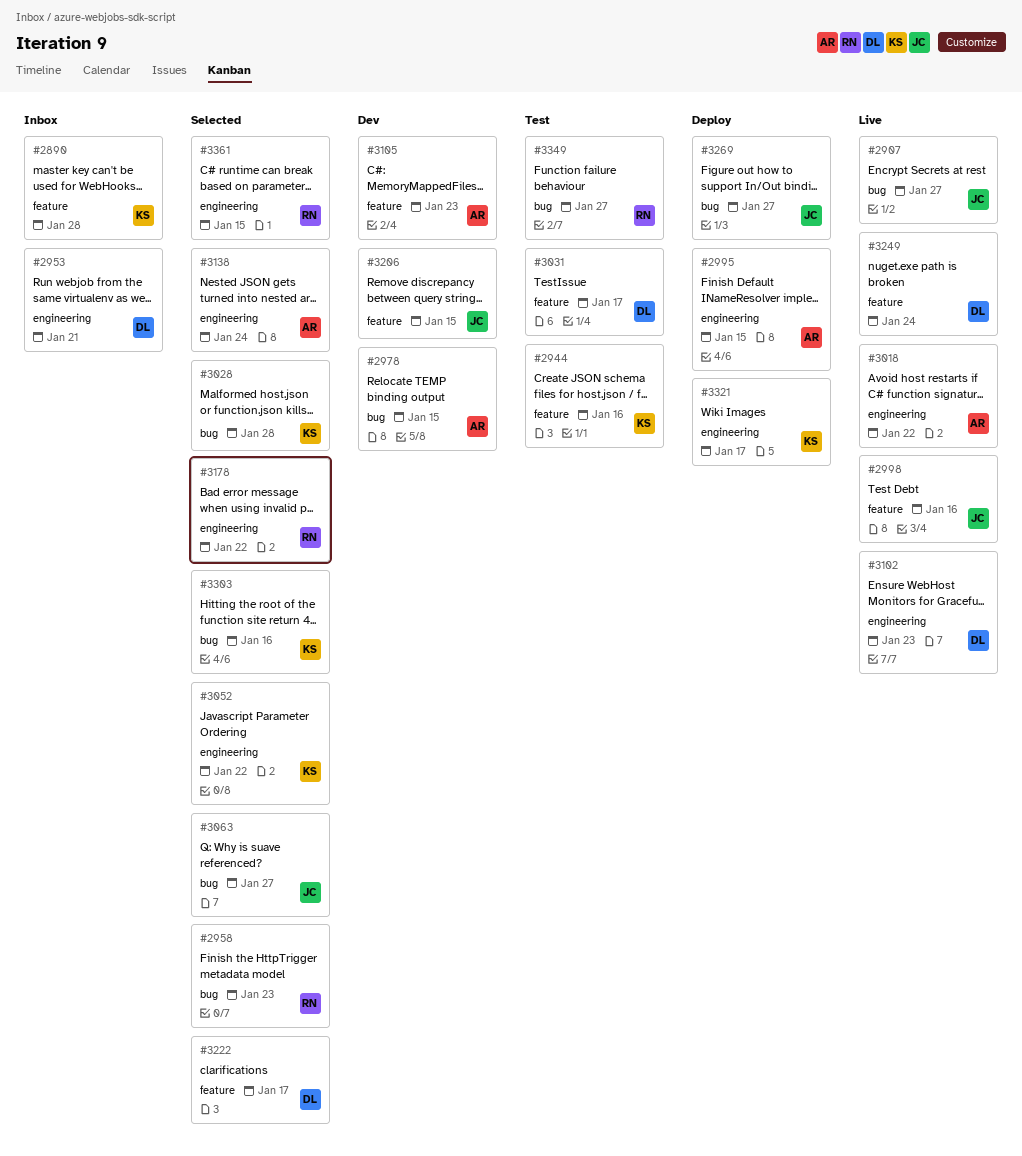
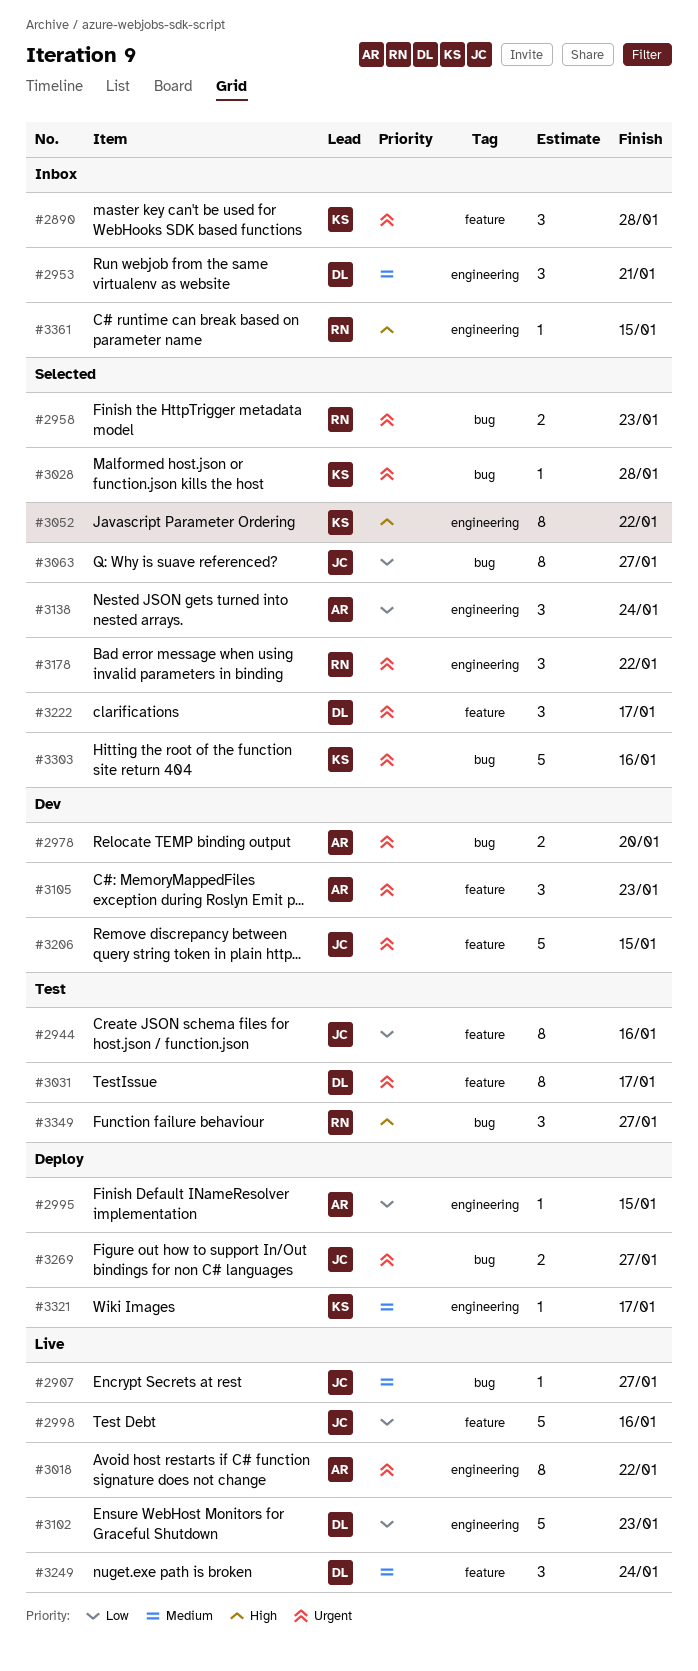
#2944, owner: KS -> JC
#2978, due: Jan 15 -> Jan 20
#3361, status: Selected -> Inbox

